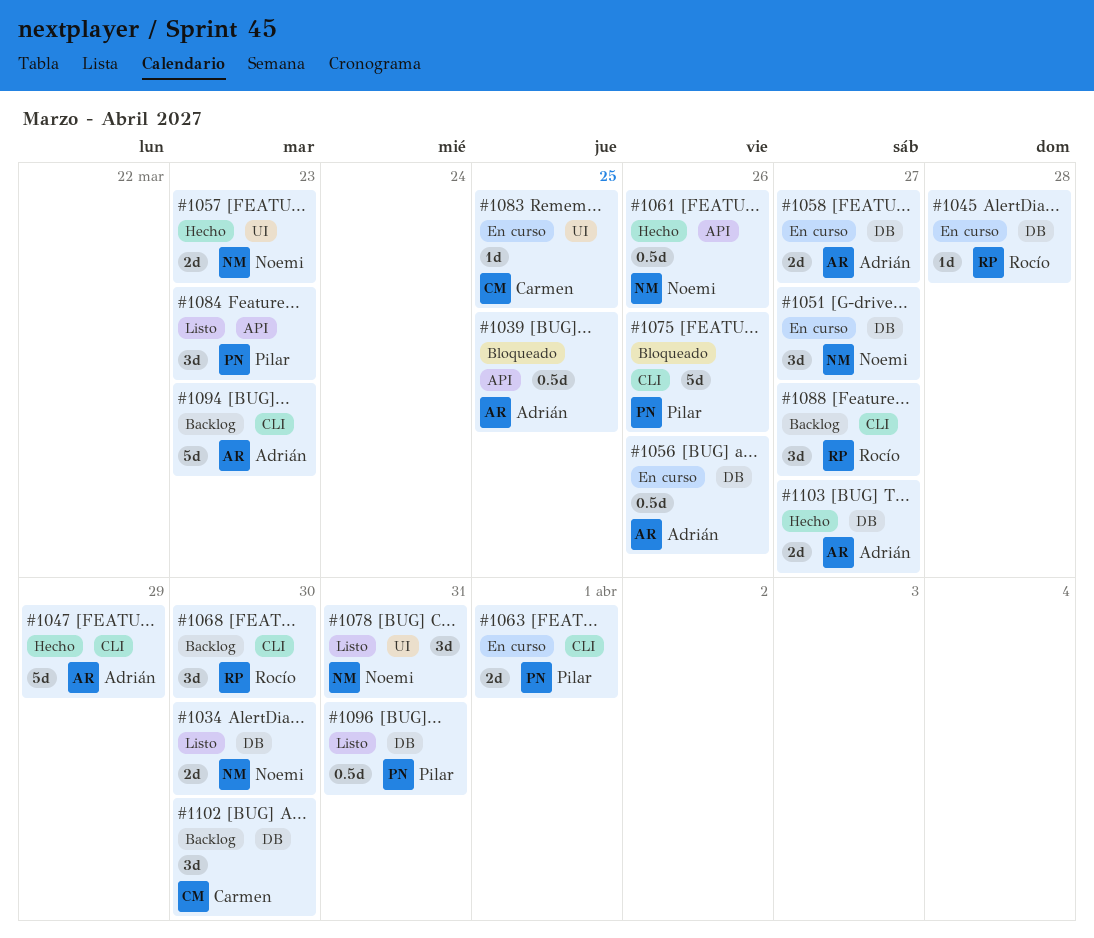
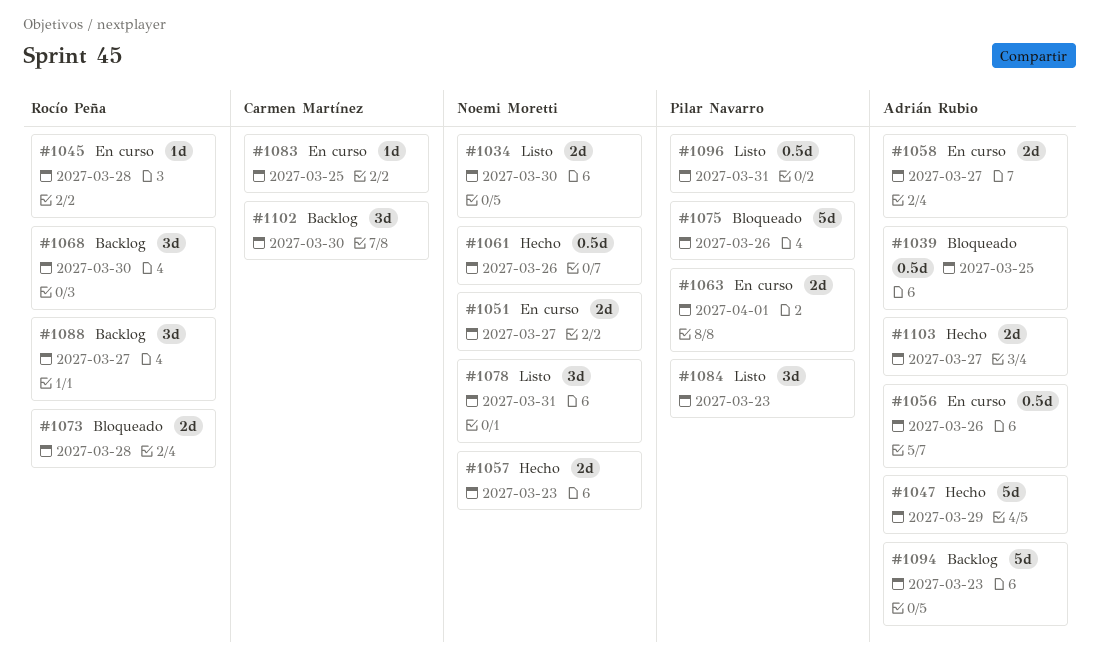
#1051, estimate: 3d -> 2d
#1073: none -> present

